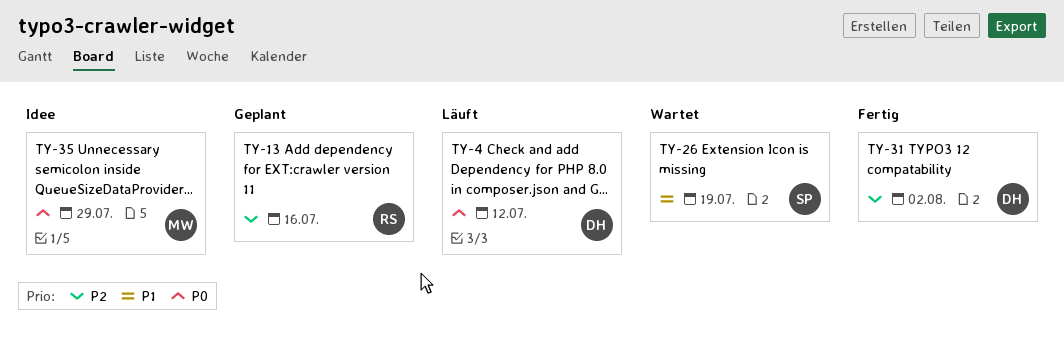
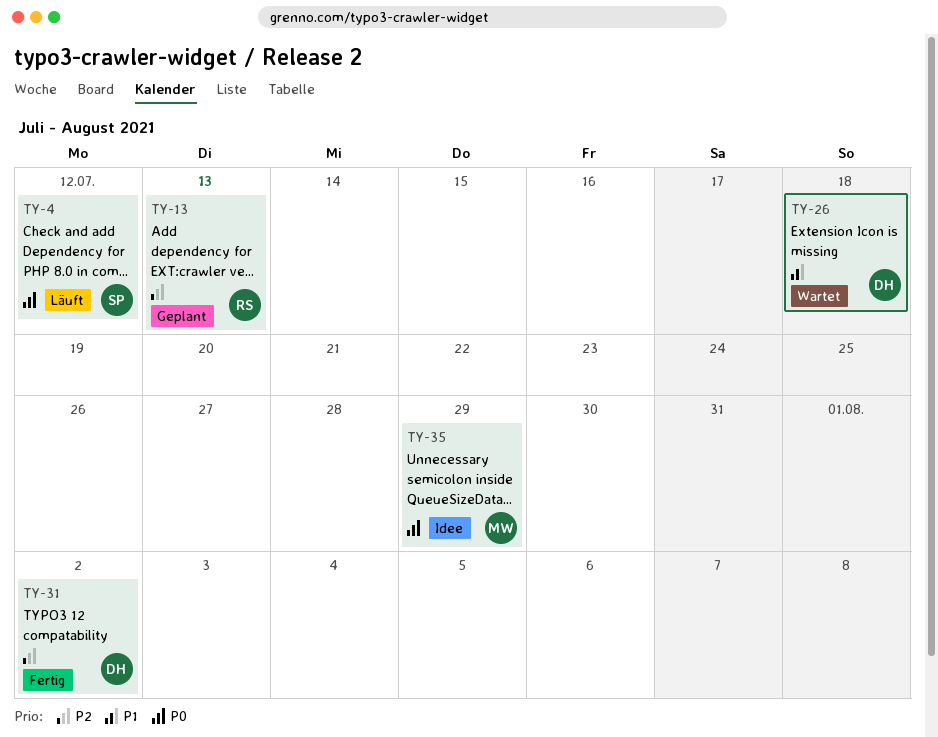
TY-4, owner: DH -> SP
TY-13, due: Jul 16 -> Jul 13
TY-26, owner: SP -> DH
TY-26, due: Jul 19 -> Jul 18

